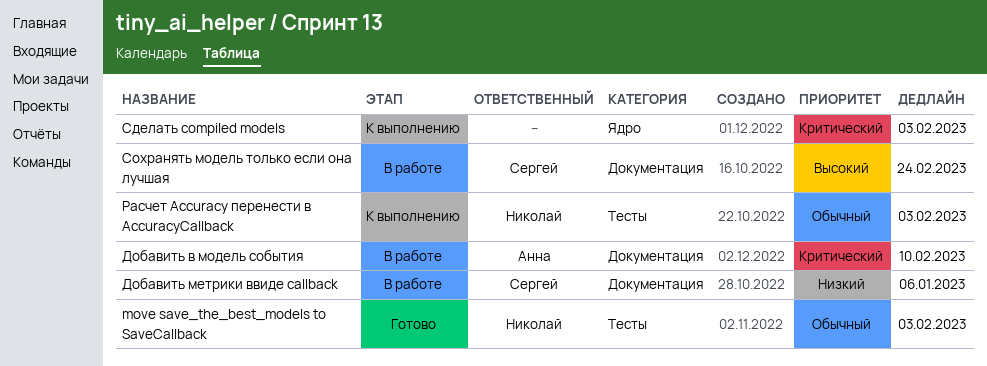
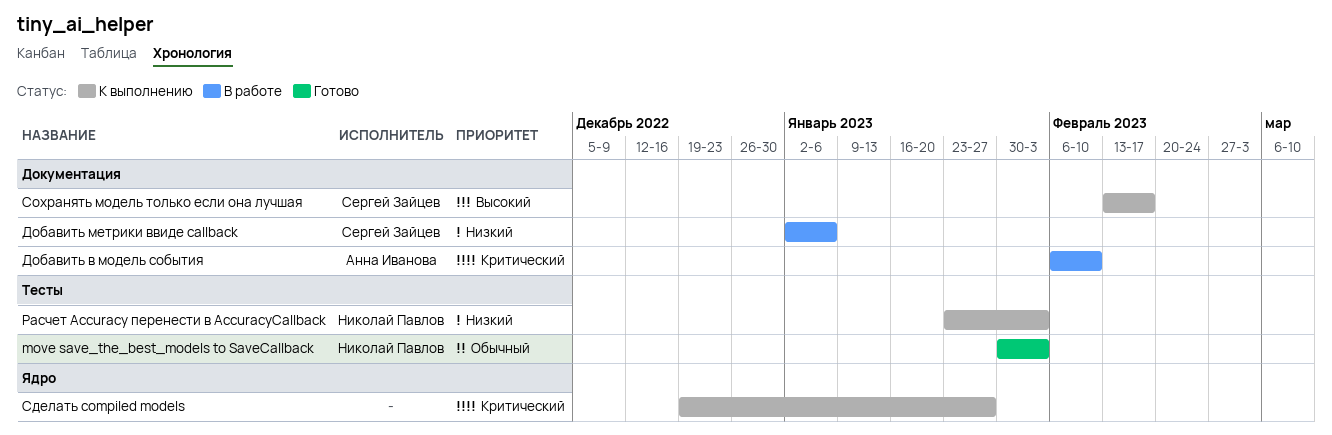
Расчет Accuracy перенести в AccuracyCallback, priority: Обычный -> Низкий
Сделать compiled models, due: Feb 3 -> Jan 27
Сохранять модель только если она лучшая, status: В работе -> К выполнению
Сохранять модель только если она лучшая, due: Feb 24 -> Feb 17

